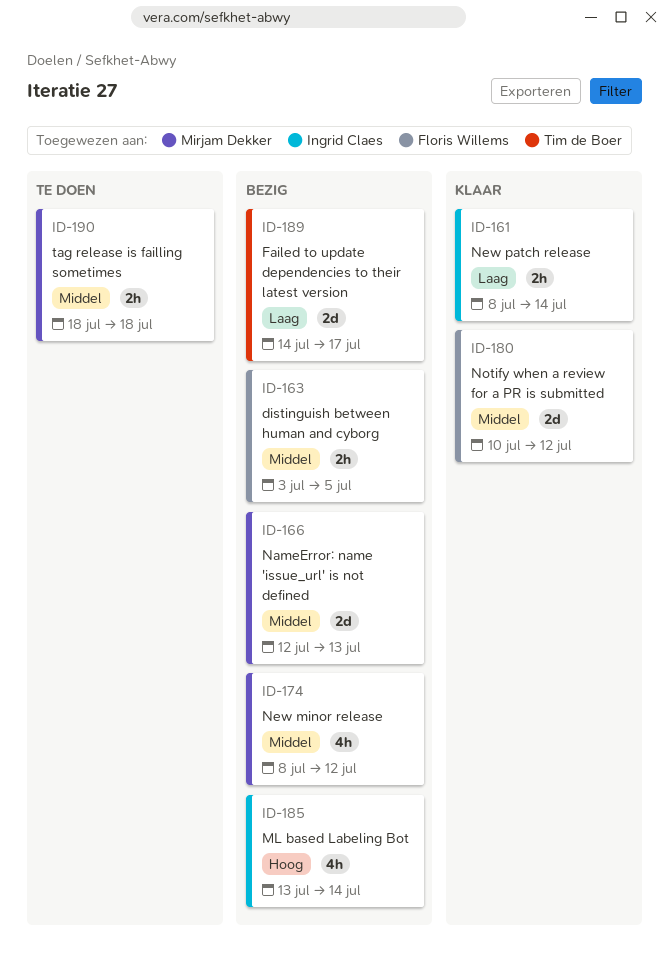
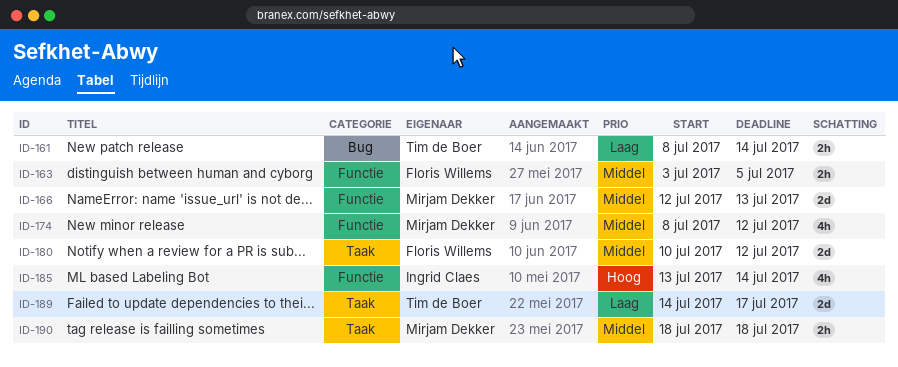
ID-161, owner: Ingrid Claes -> Tim de Boer

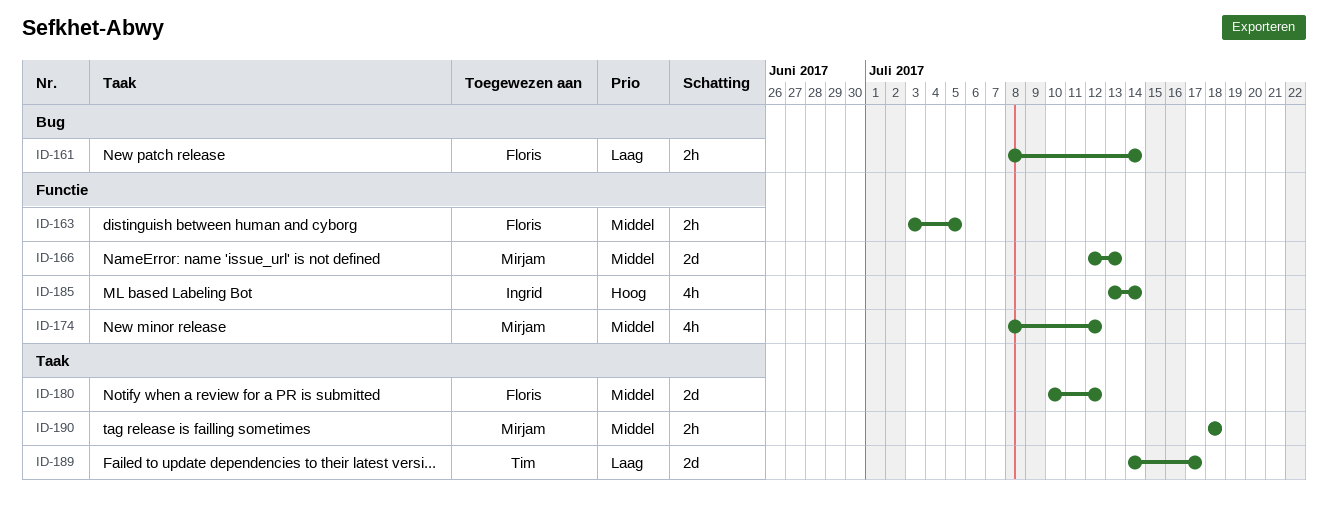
ID-161, owner: Tim de Boer -> Floris Willems

